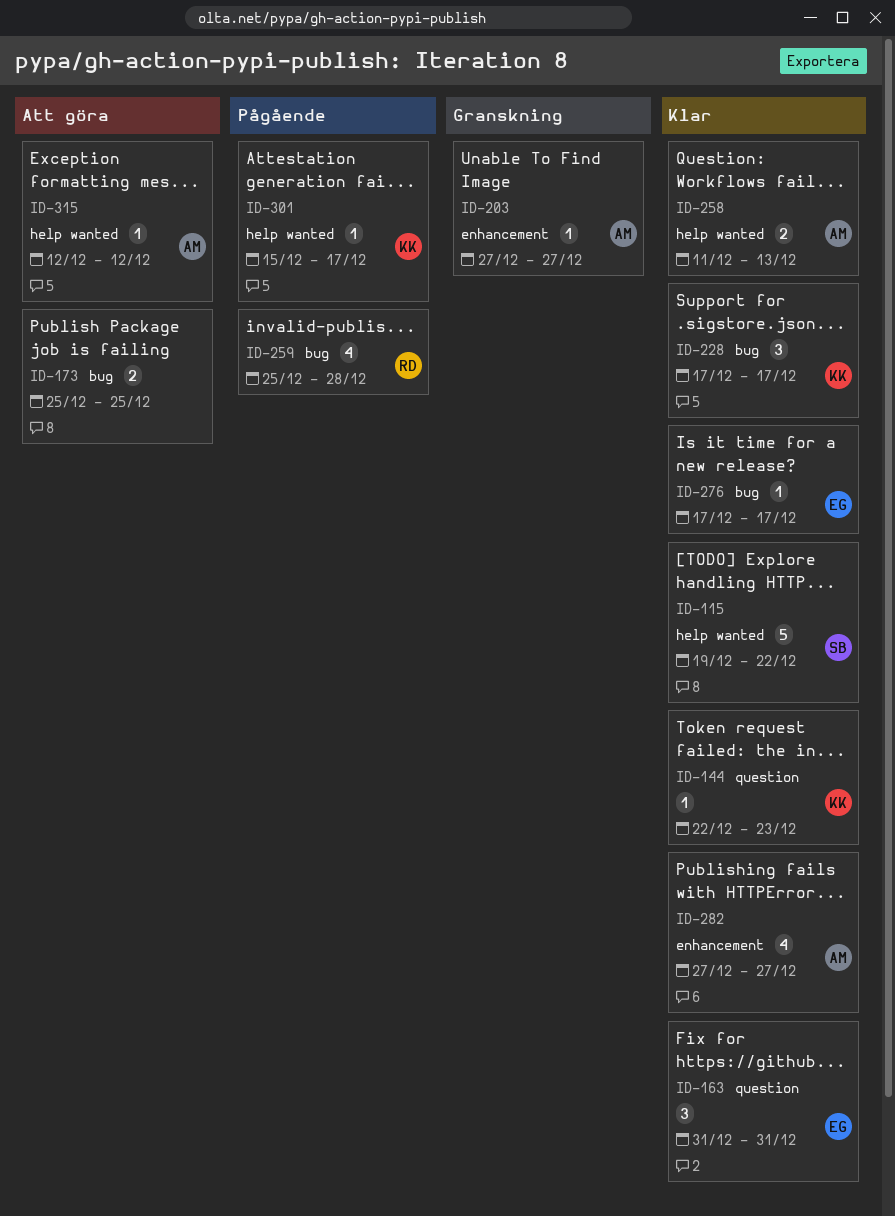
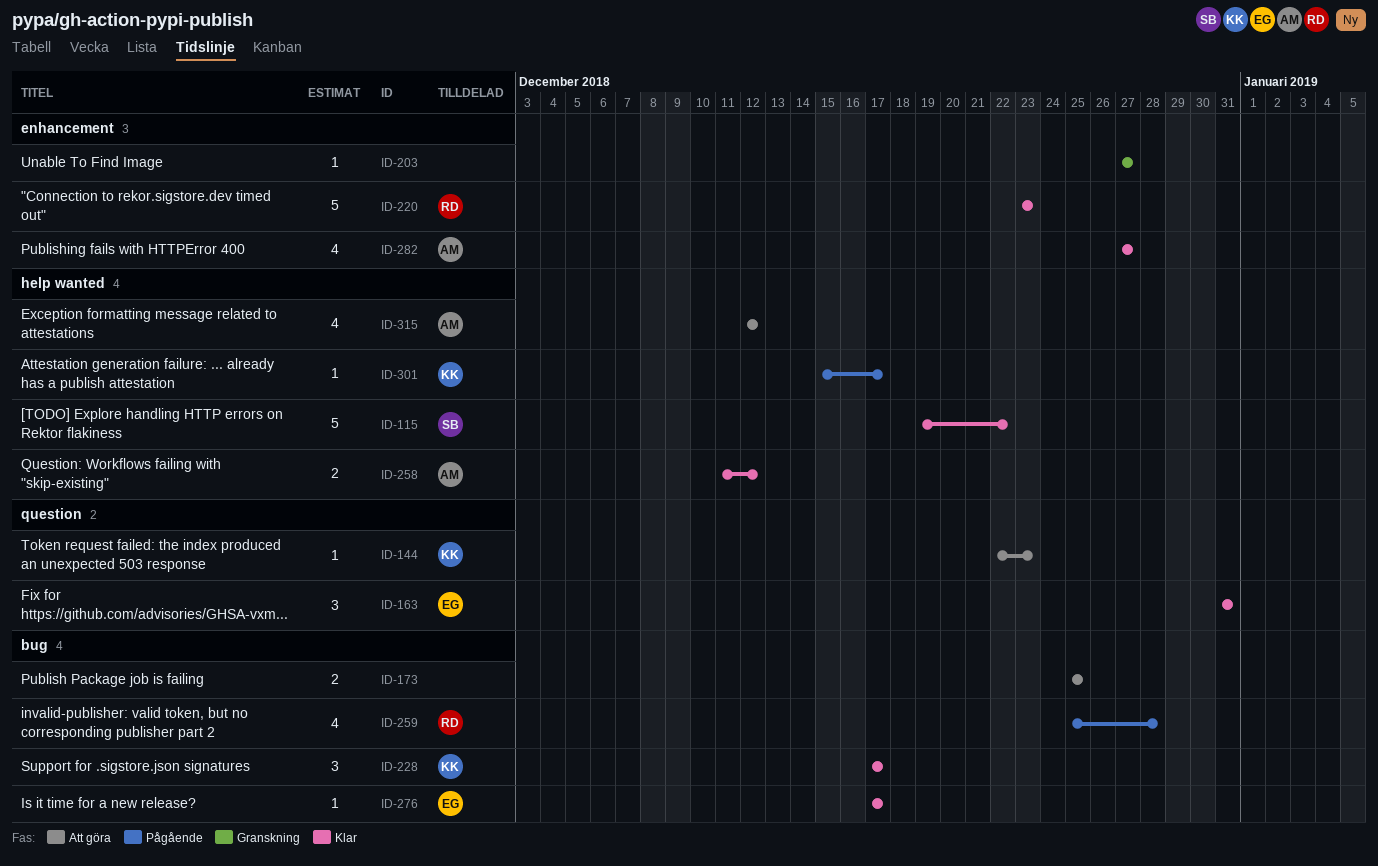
ID-144, status: Klar -> Att göra
ID-203, owner: AM -> none
ID-220: none -> present
ID-258, due: Dec 13 -> Dec 12
ID-315, estimate: 1 -> 4

